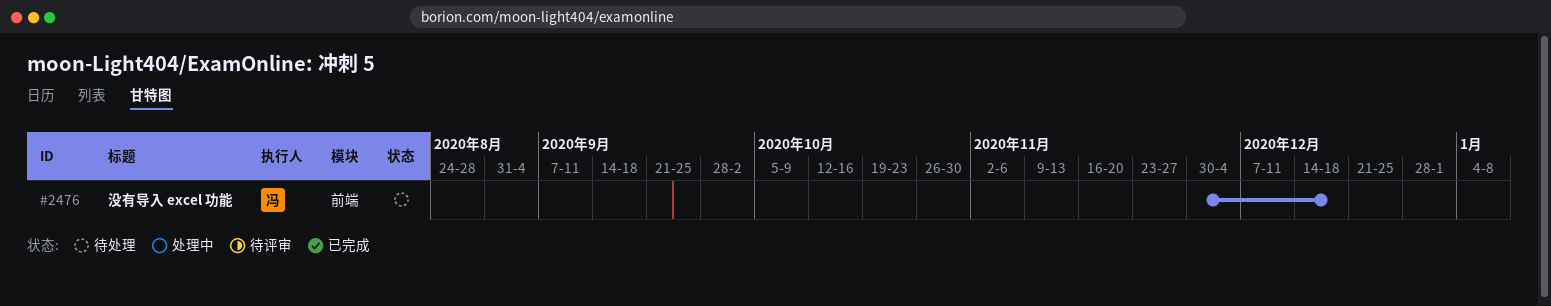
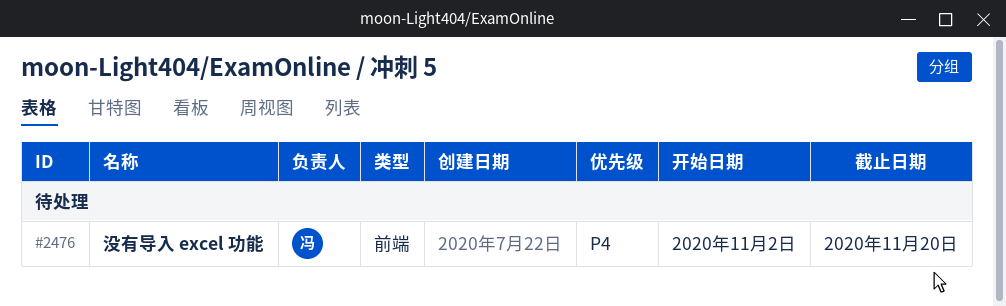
#2476, start: Nov 30 -> Nov 2
#2476, due: Dec 18 -> Nov 20

